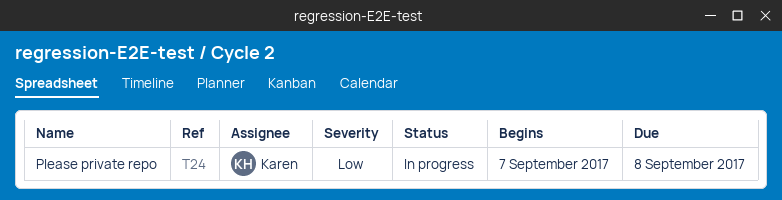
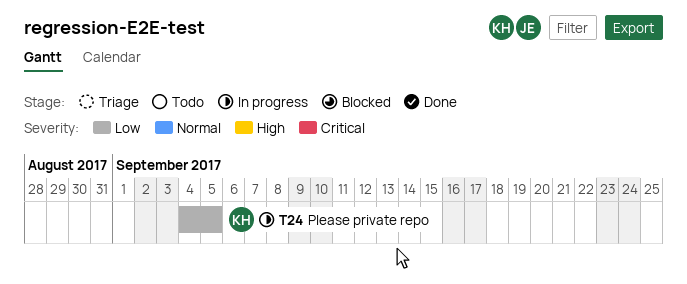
T24, start: Sep 7 -> Sep 4
T24, due: Sep 8 -> Sep 5

